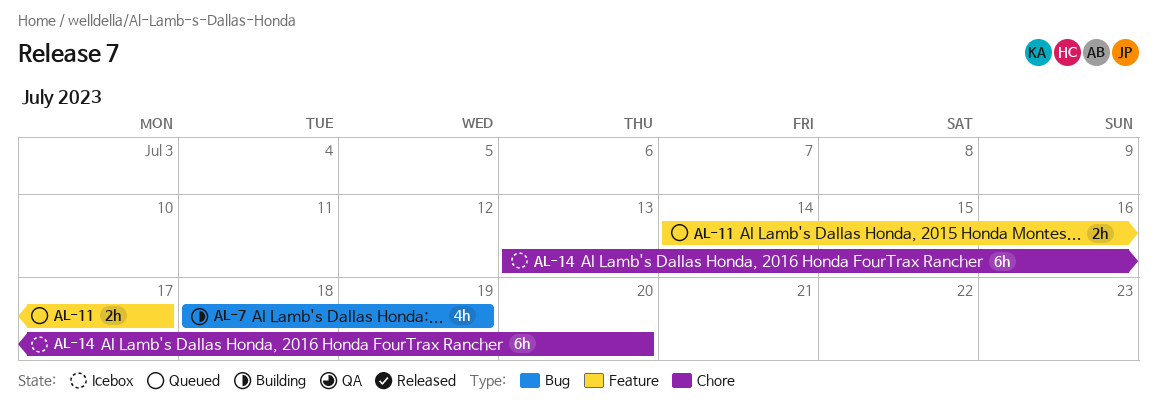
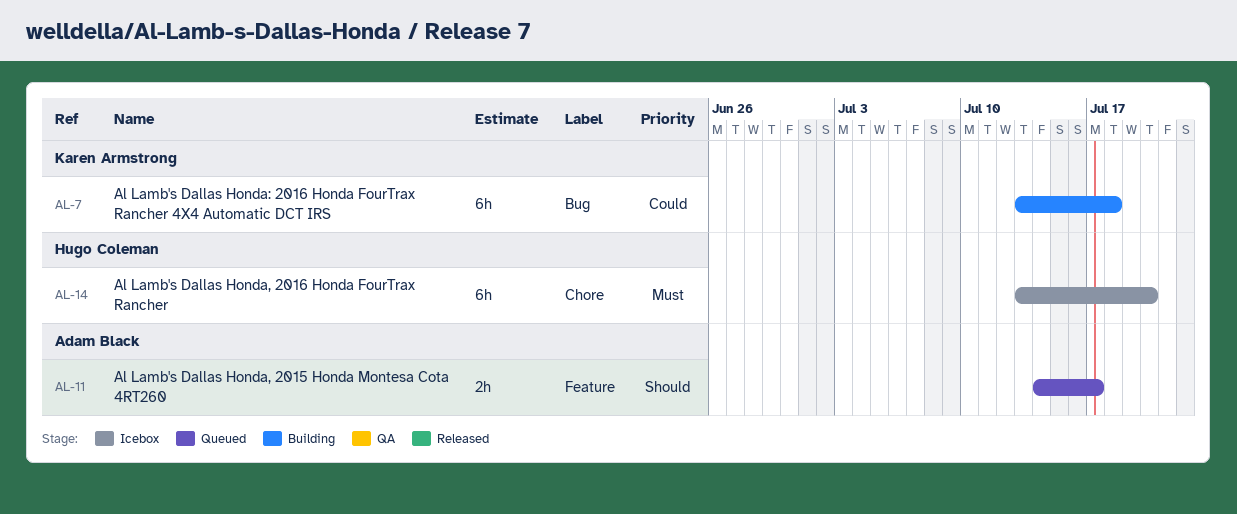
AL-7, estimate: 4h -> 6h
AL-7, start: Jul 18 -> Jul 13
AL-7, due: Jul 19 -> Jul 18

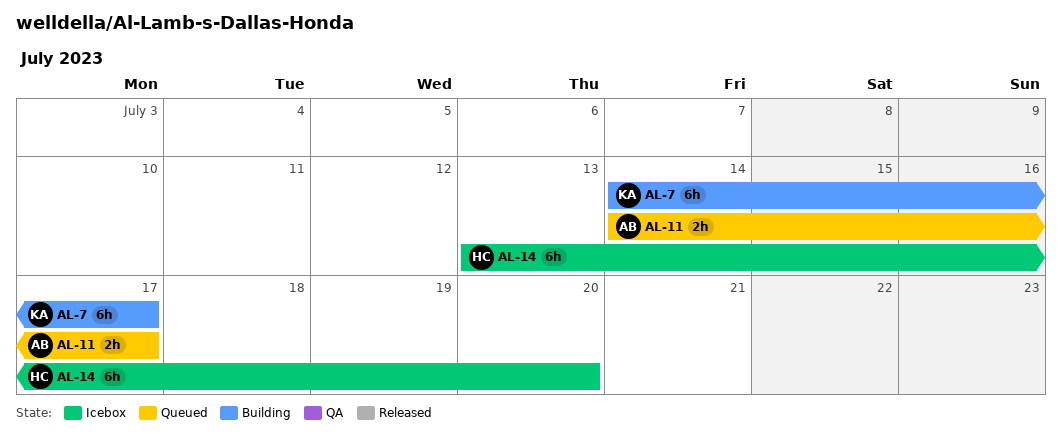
AL-7, start: Jul 13 -> Jul 14
AL-7, due: Jul 18 -> Jul 17

